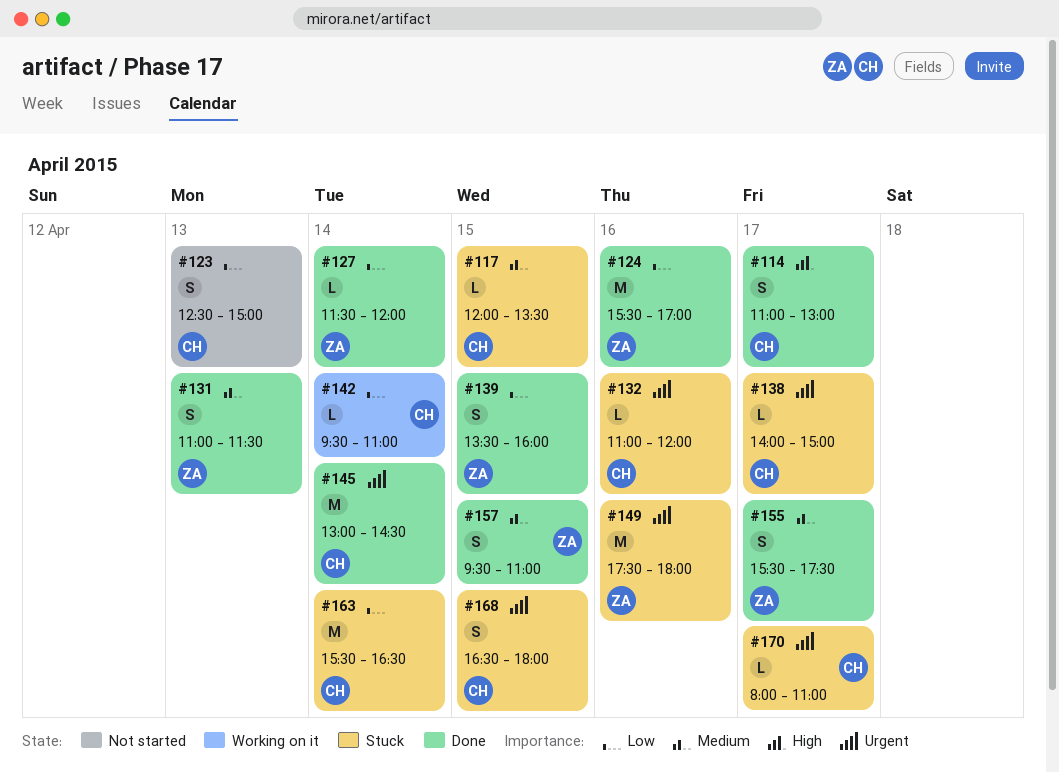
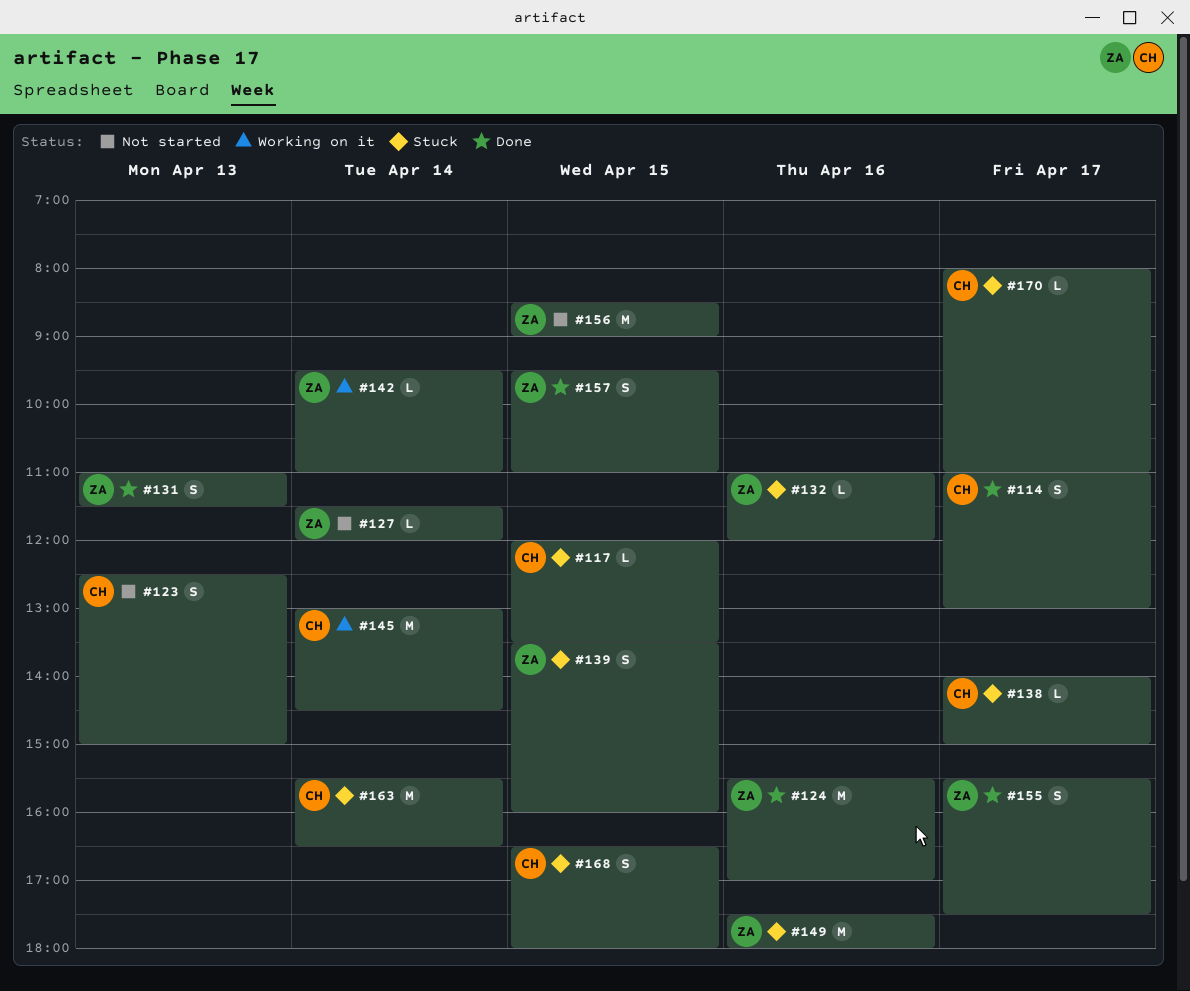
#127, status: Done -> Not started
#132, owner: CH -> ZA
#139, status: Done -> Stuck
#142, owner: CH -> ZA
#145, status: Done -> Working on it
#156: none -> present

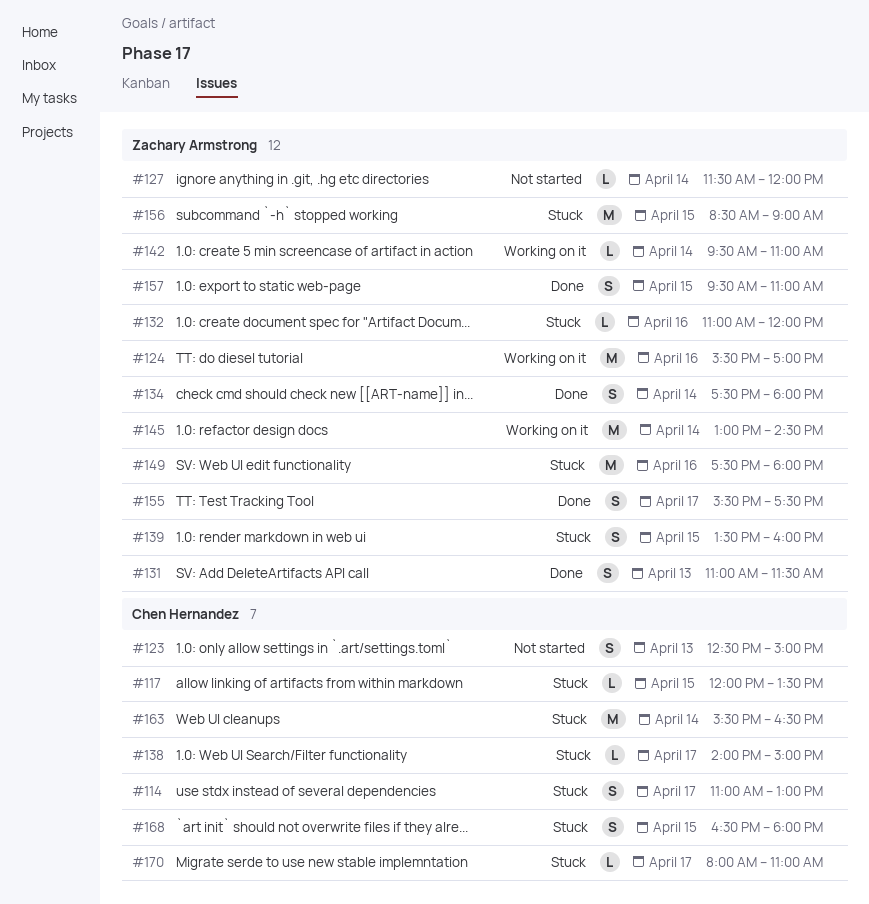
#114, status: Done -> Stuck
#124, status: Done -> Working on it
#134: none -> present
#145, owner: Chen Hernandez -> Zachary Armstrong
#156, status: Not started -> Stuck

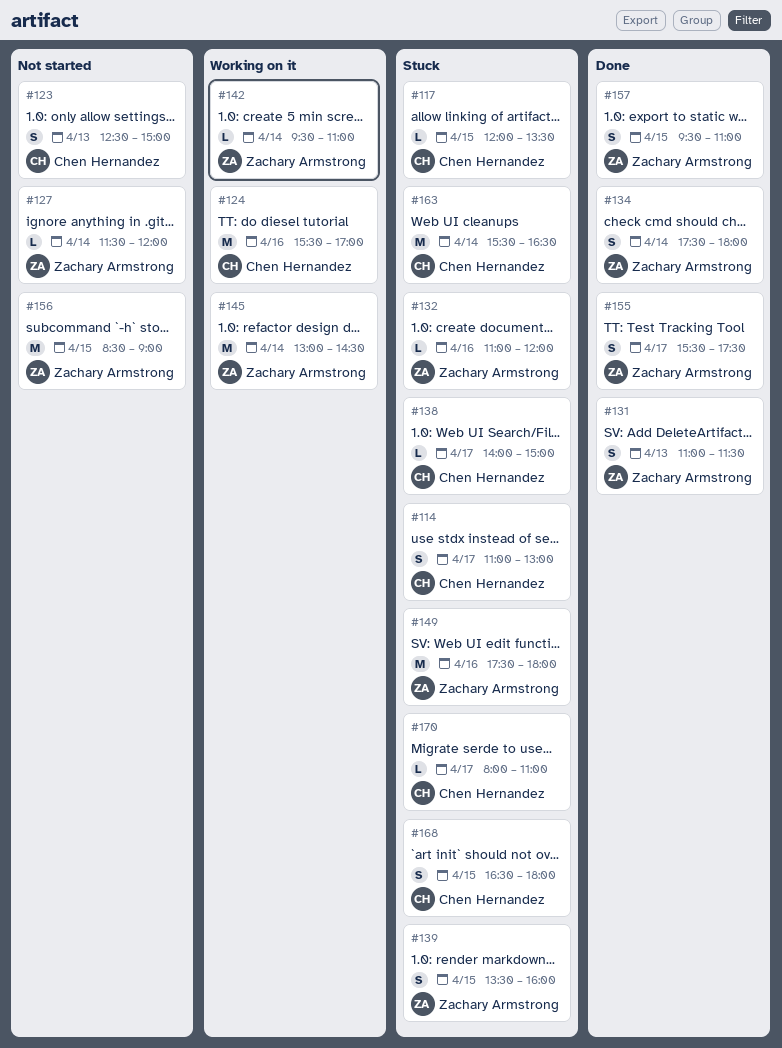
#124, owner: Zachary Armstrong -> Chen Hernandez
#156, status: Stuck -> Not started

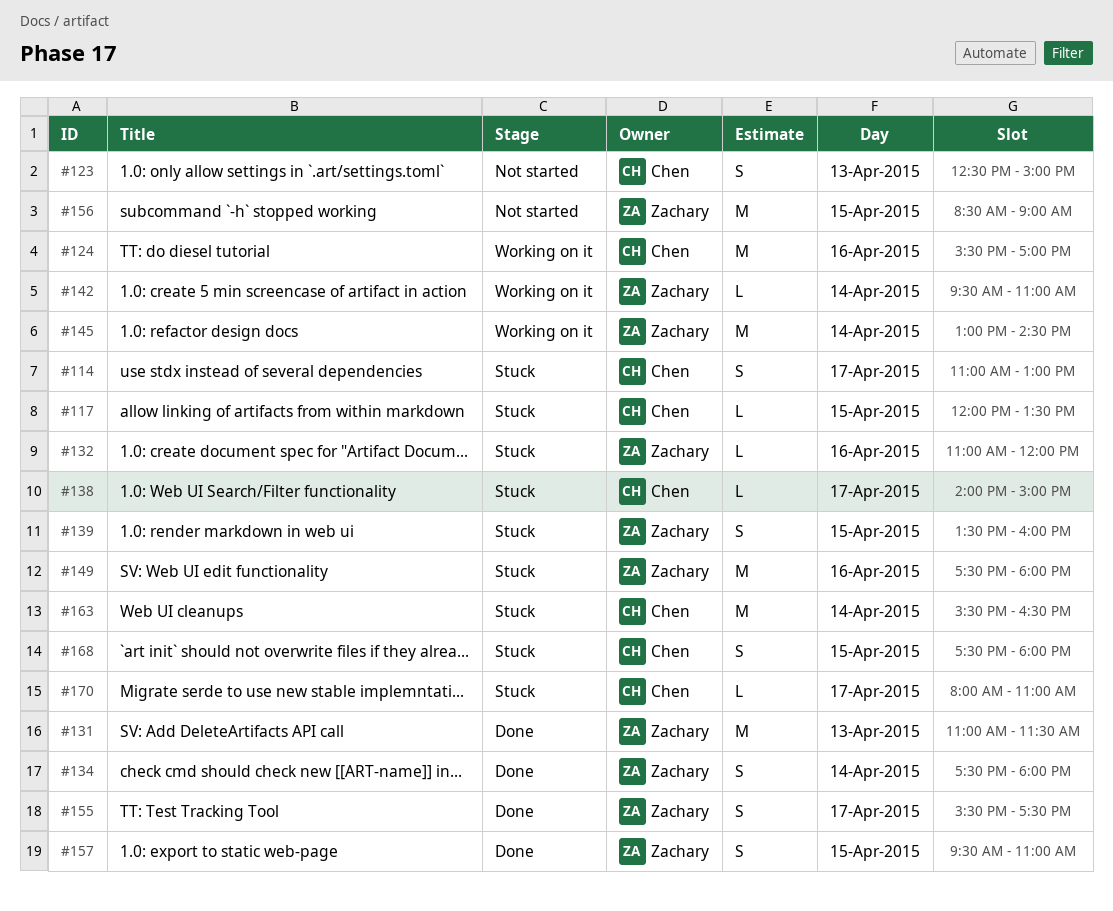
#127: present -> none
#131, estimate: S -> M
#168, begins: 16:30 -> 17:30

